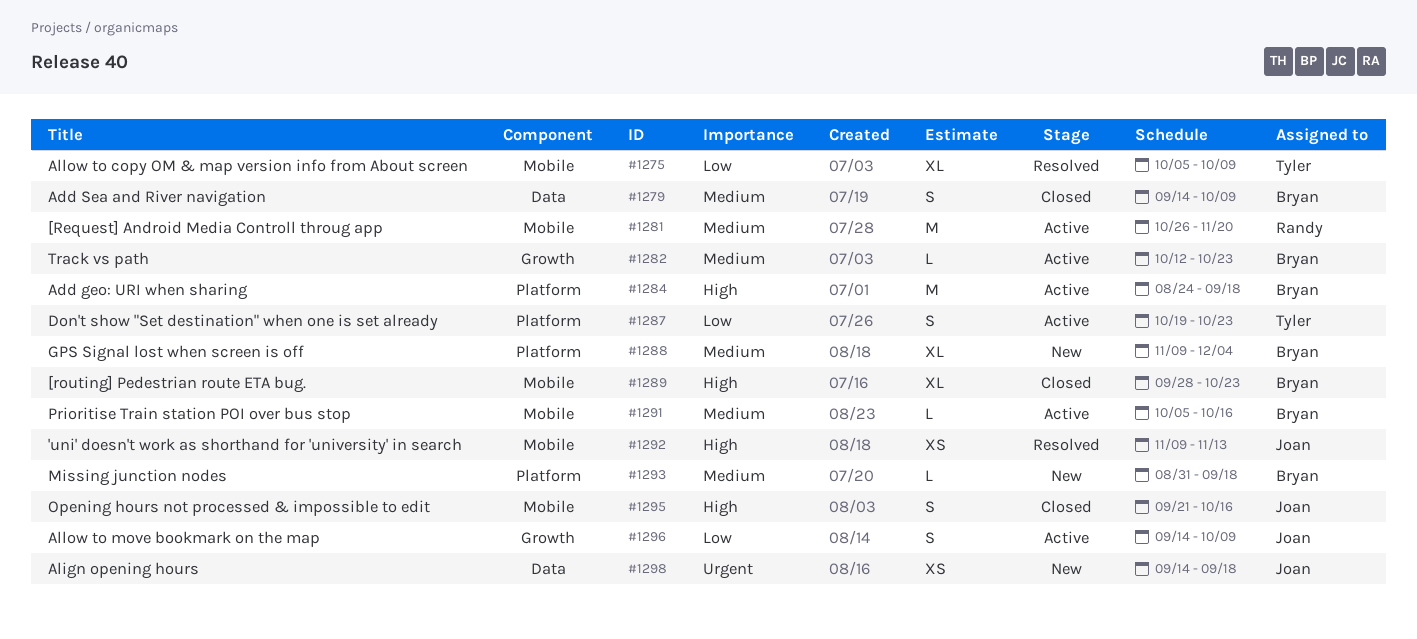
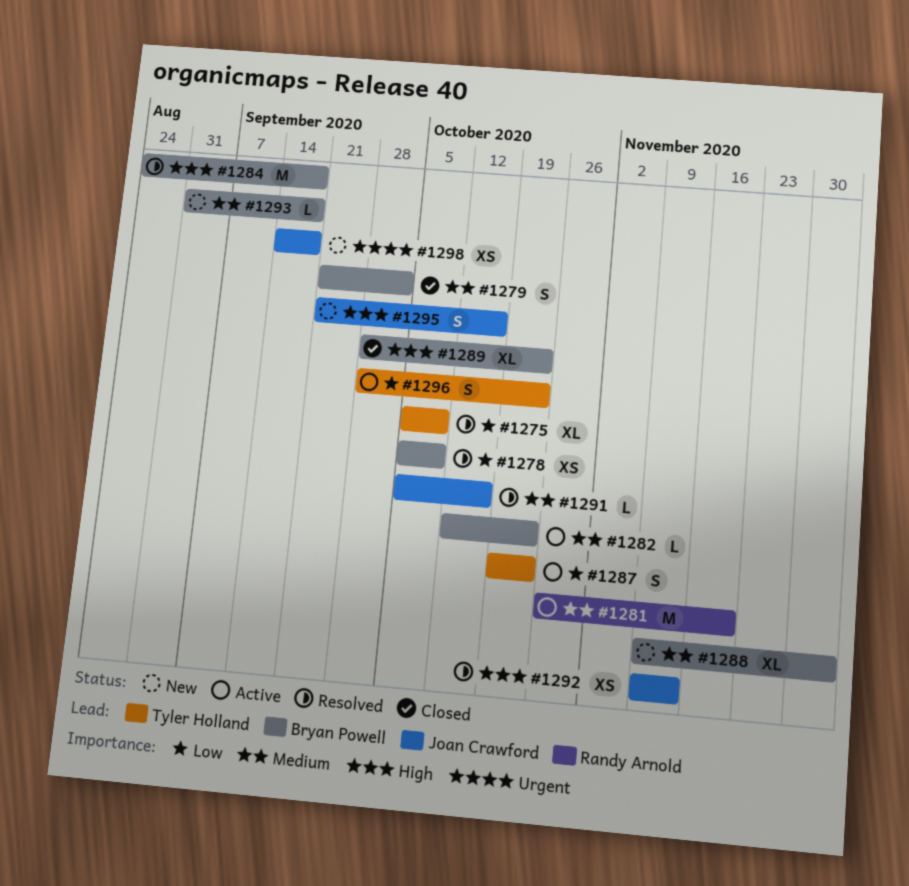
#1278: none -> present
#1279, start: Sep 14 -> Sep 21
#1279, due: Oct 9 -> Oct 2
#1284, status: Active -> Resolved
#1291, status: Active -> Resolved
#1291, owner: Bryan Powell -> Joan Crawford
#1295, status: Closed -> New
#1296, owner: Joan Crawford -> Tyler Holland
#1296, start: Sep 14 -> Sep 28
#1296, due: Oct 9 -> Oct 23

